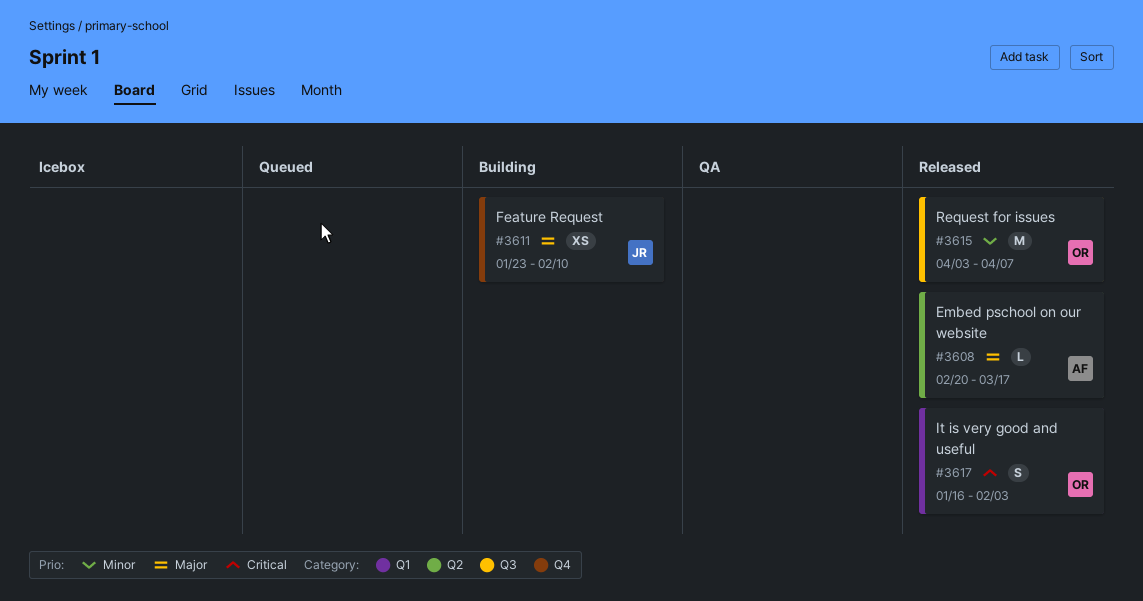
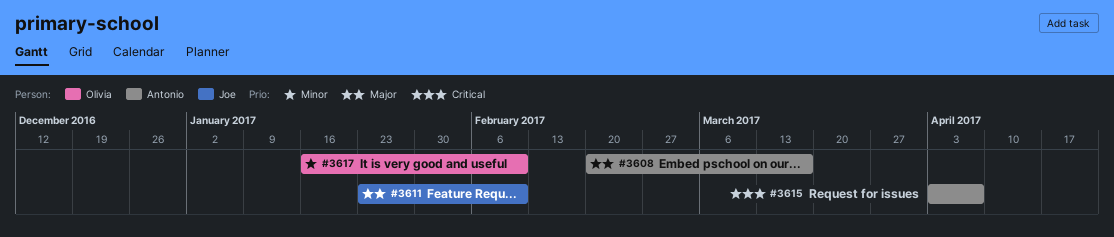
#3615, owner: Olivia -> Antonio
#3615, priority: Minor -> Critical
#3617, priority: Critical -> Minor
#3617, due: Feb 3 -> Feb 10

